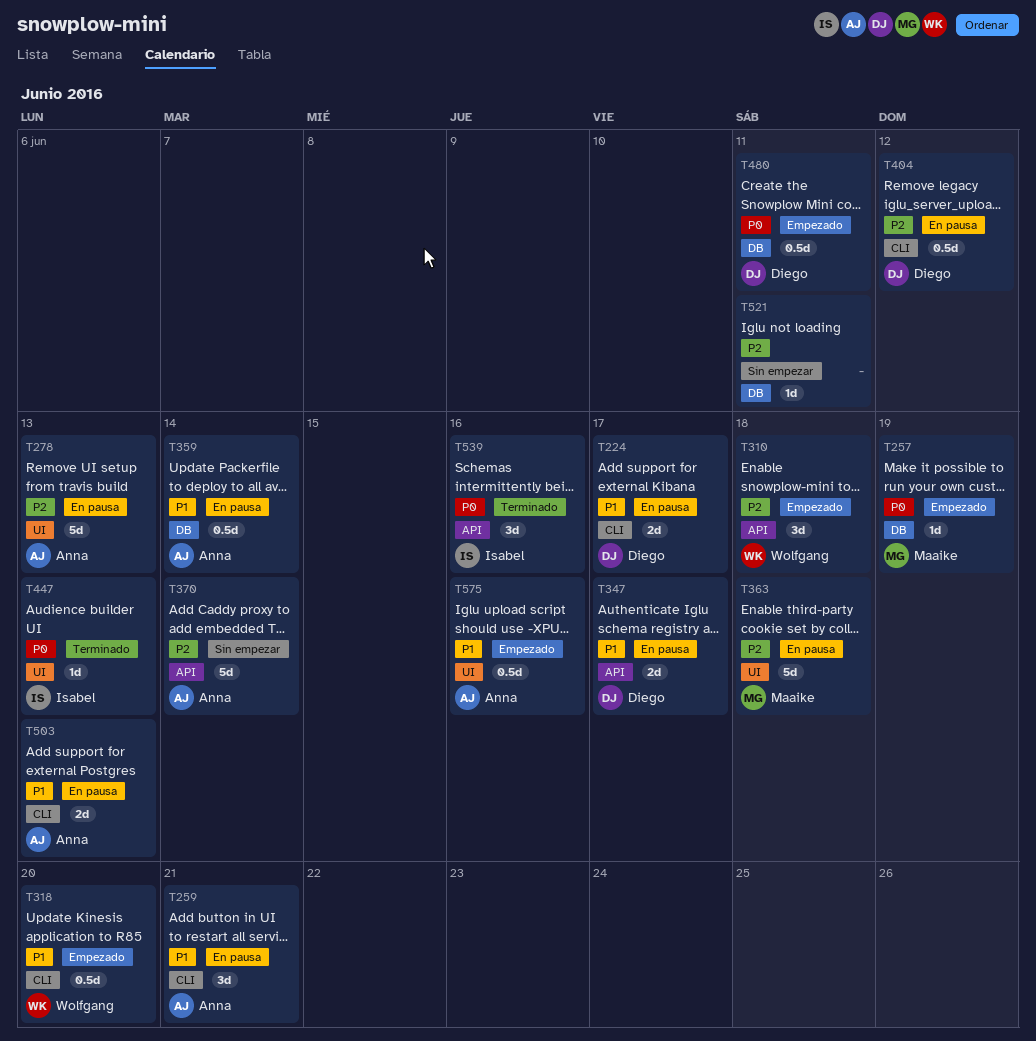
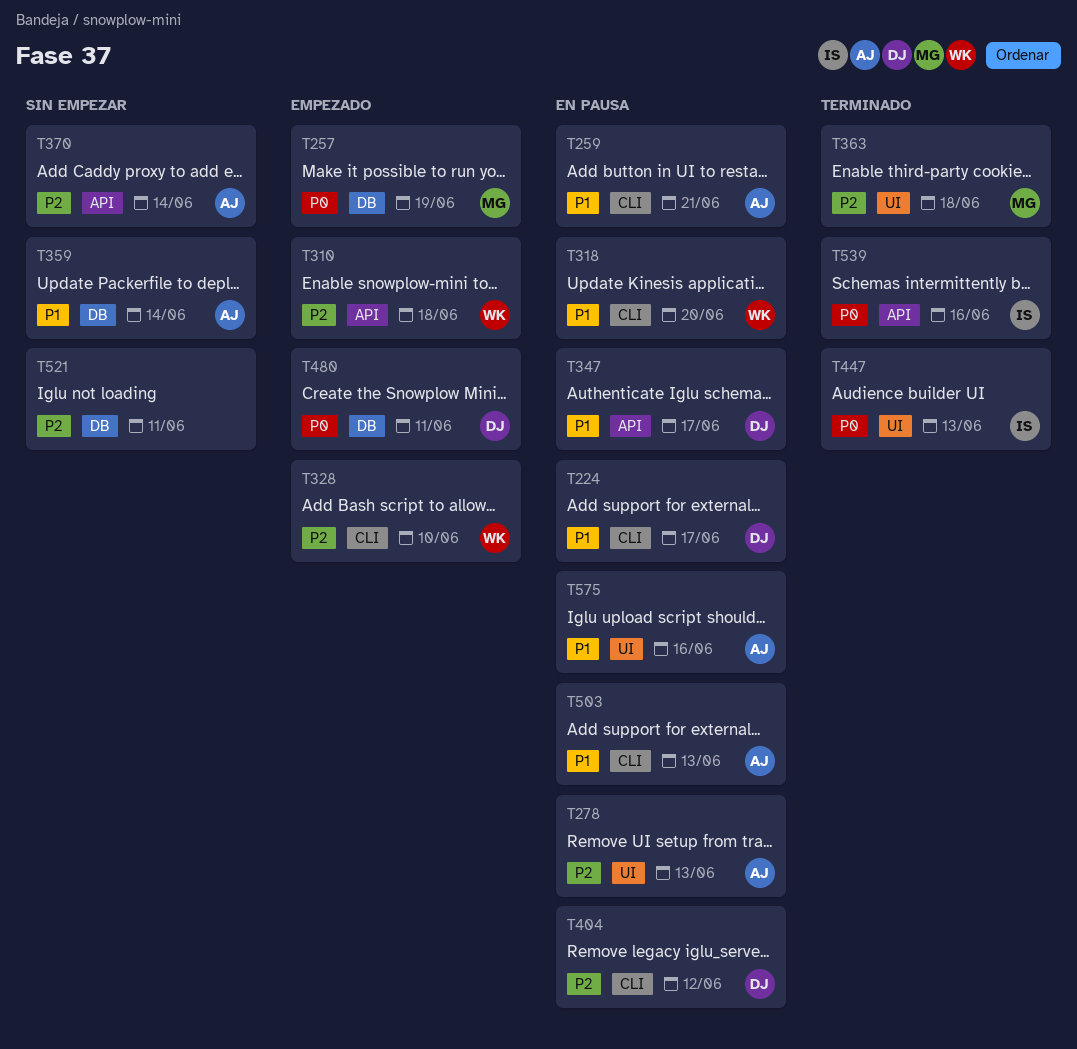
T318, status: Empezado -> En pausa
T328: none -> present
T359, status: En pausa -> Sin empezar
T363, status: En pausa -> Terminado
T575, status: Empezado -> En pausa

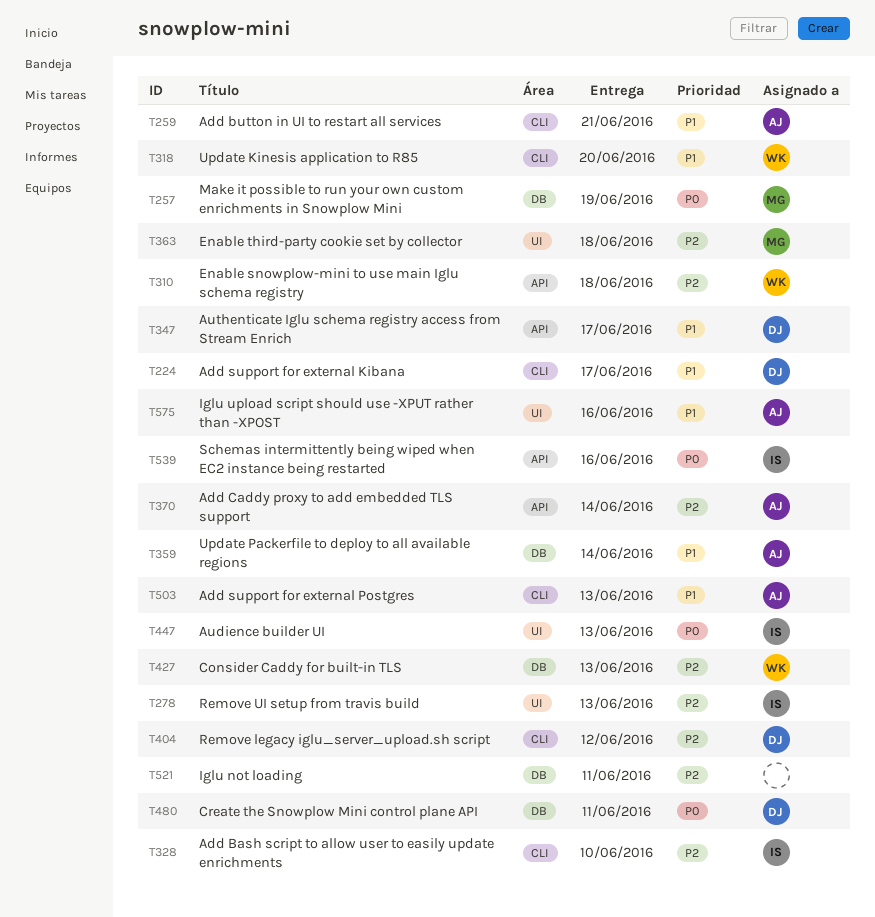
T278, owner: AJ -> IS
T328, owner: WK -> IS
T427: none -> present

